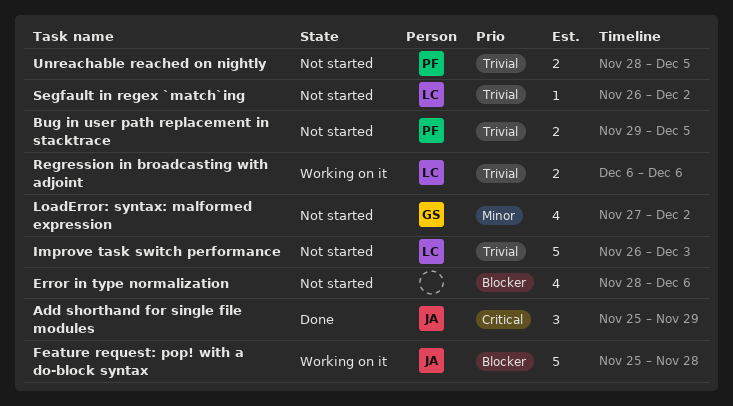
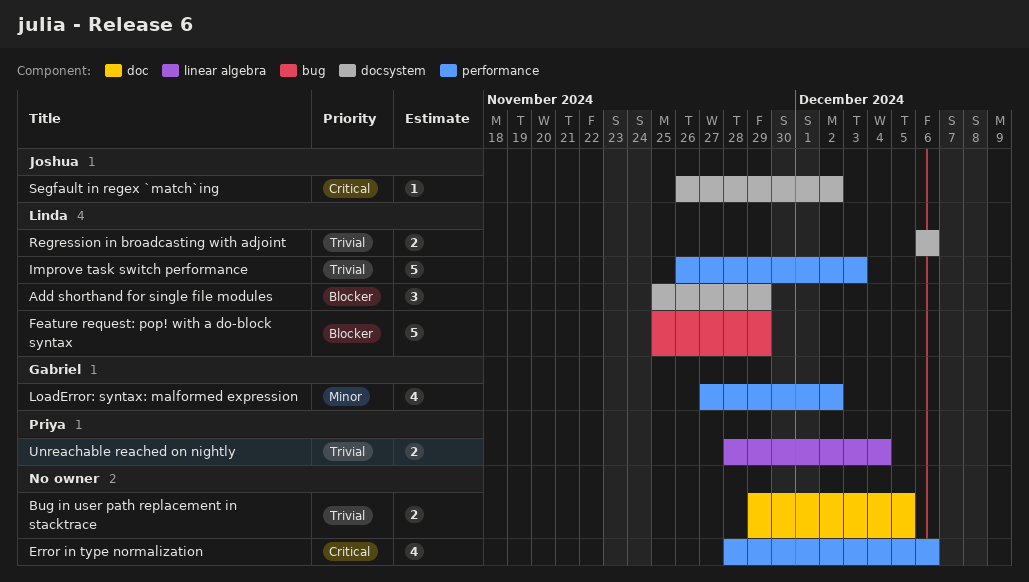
Add shorthand for single file modules, owner: Joshua -> Linda
Add shorthand for single file modules, priority: Critical -> Blocker
Bug in user path replacement in stacktrace, owner: Priya -> none
Error in type normalization, priority: Blocker -> Critical
Feature request: pop! with a do-block syntax, owner: Joshua -> Linda
Feature request: pop! with a do-block syntax, due: Nov 28 -> Nov 29
Segfault in regex `match`ing, owner: Linda -> Joshua
Segfault in regex `match`ing, priority: Trivial -> Critical
Unreachable reached on nightly, due: Dec 5 -> Dec 4

